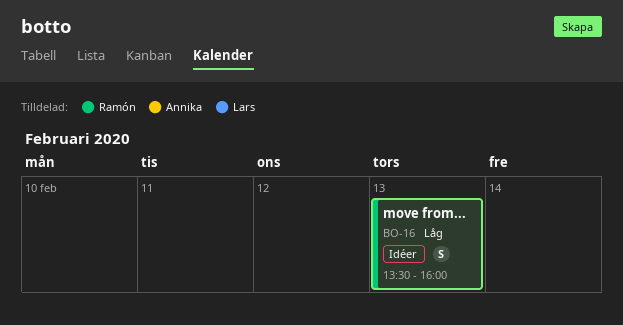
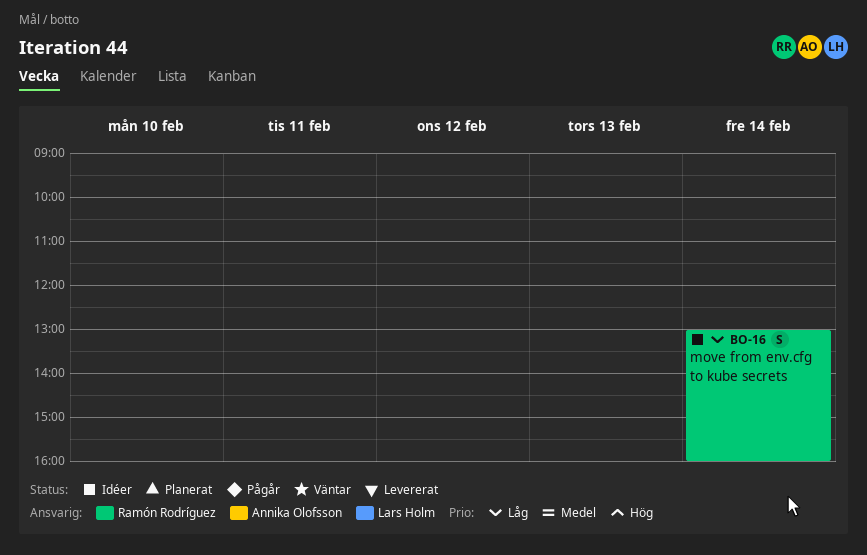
BO-16, day: Feb 13 -> Feb 14
BO-16, begins: 13:30 -> 13:00

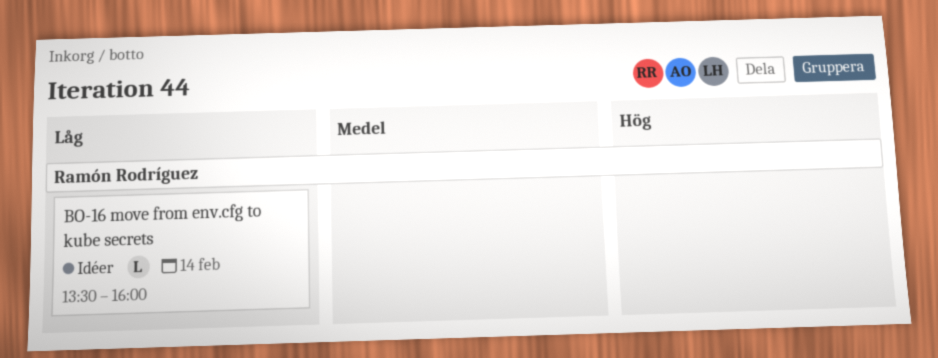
BO-16, estimate: S -> L
BO-16, begins: 13:00 -> 13:30

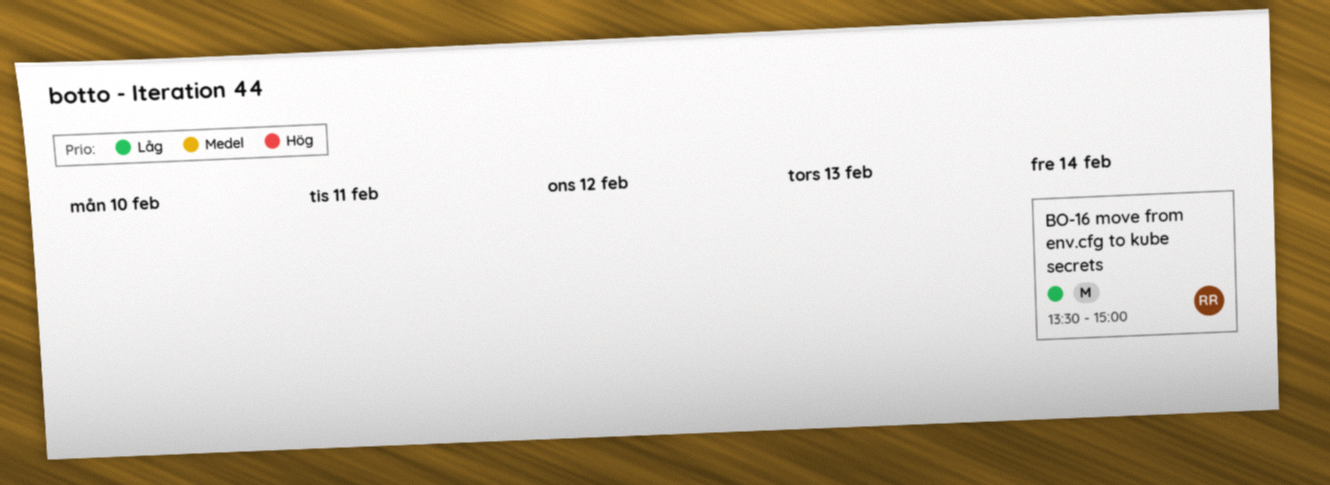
BO-16, estimate: L -> M
BO-16, ends: 16:00 -> 15:00

